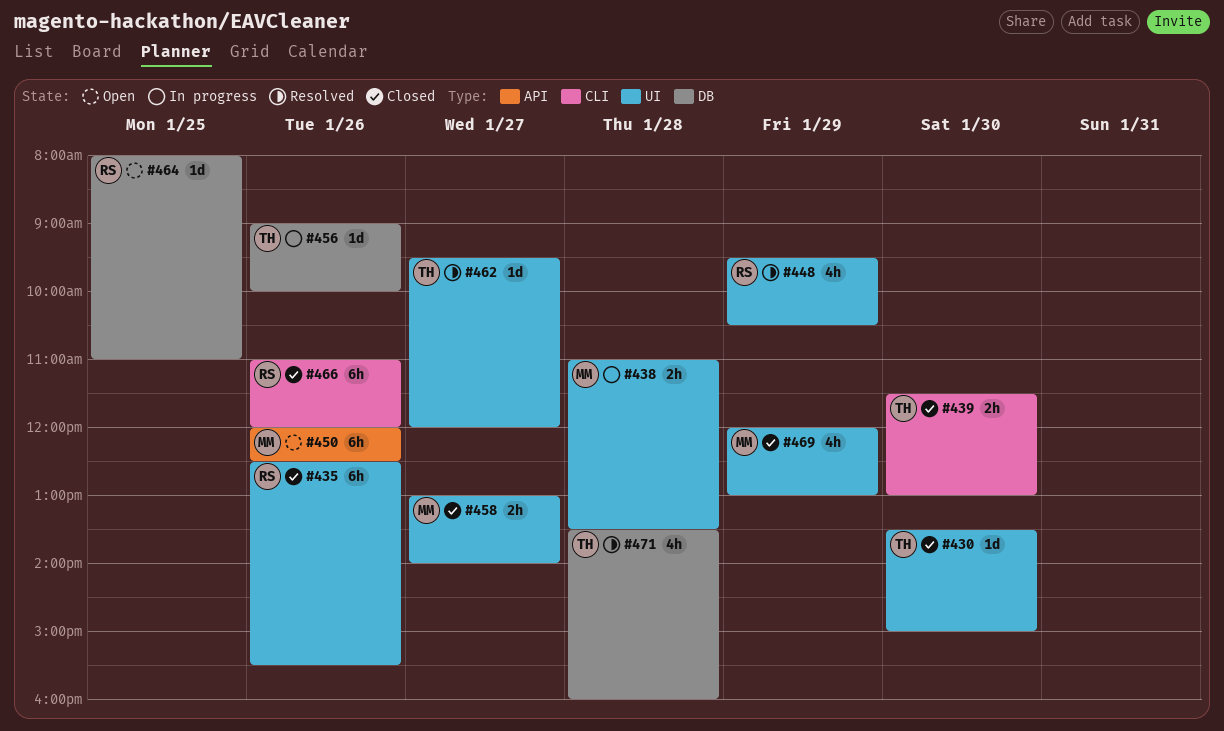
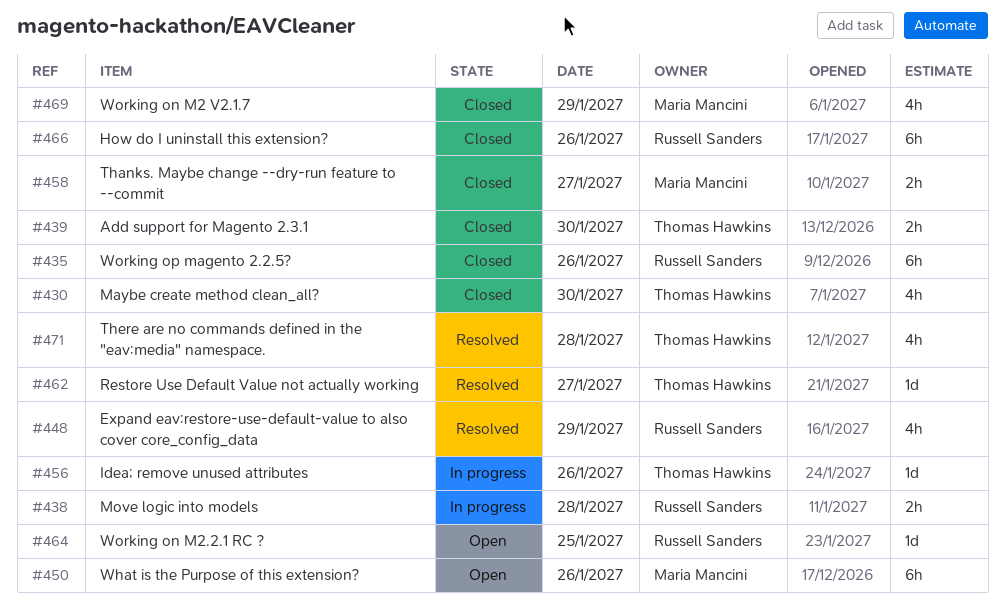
#430, estimate: 1d -> 4h
#438, owner: Maria Mancini -> Russell Sanders

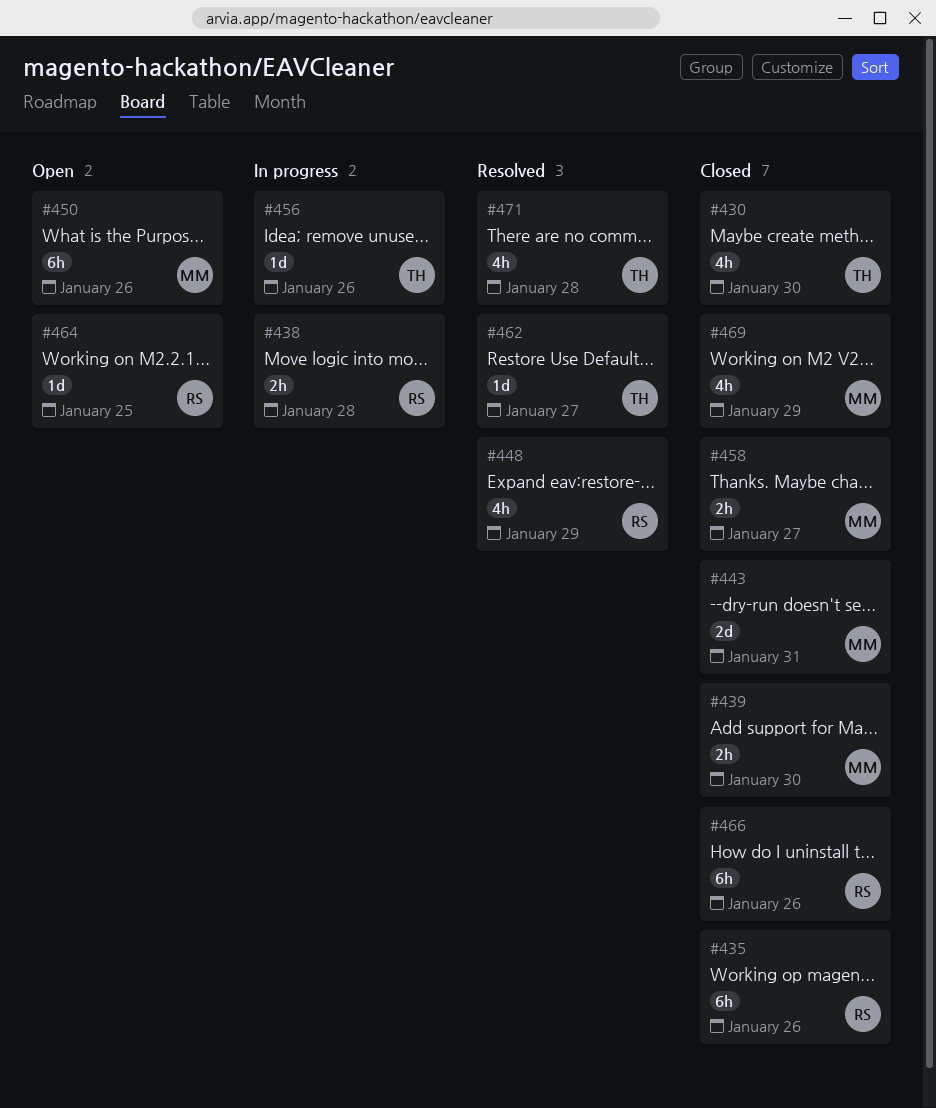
#439, owner: Thomas Hawkins -> Maria Mancini
#443: none -> present

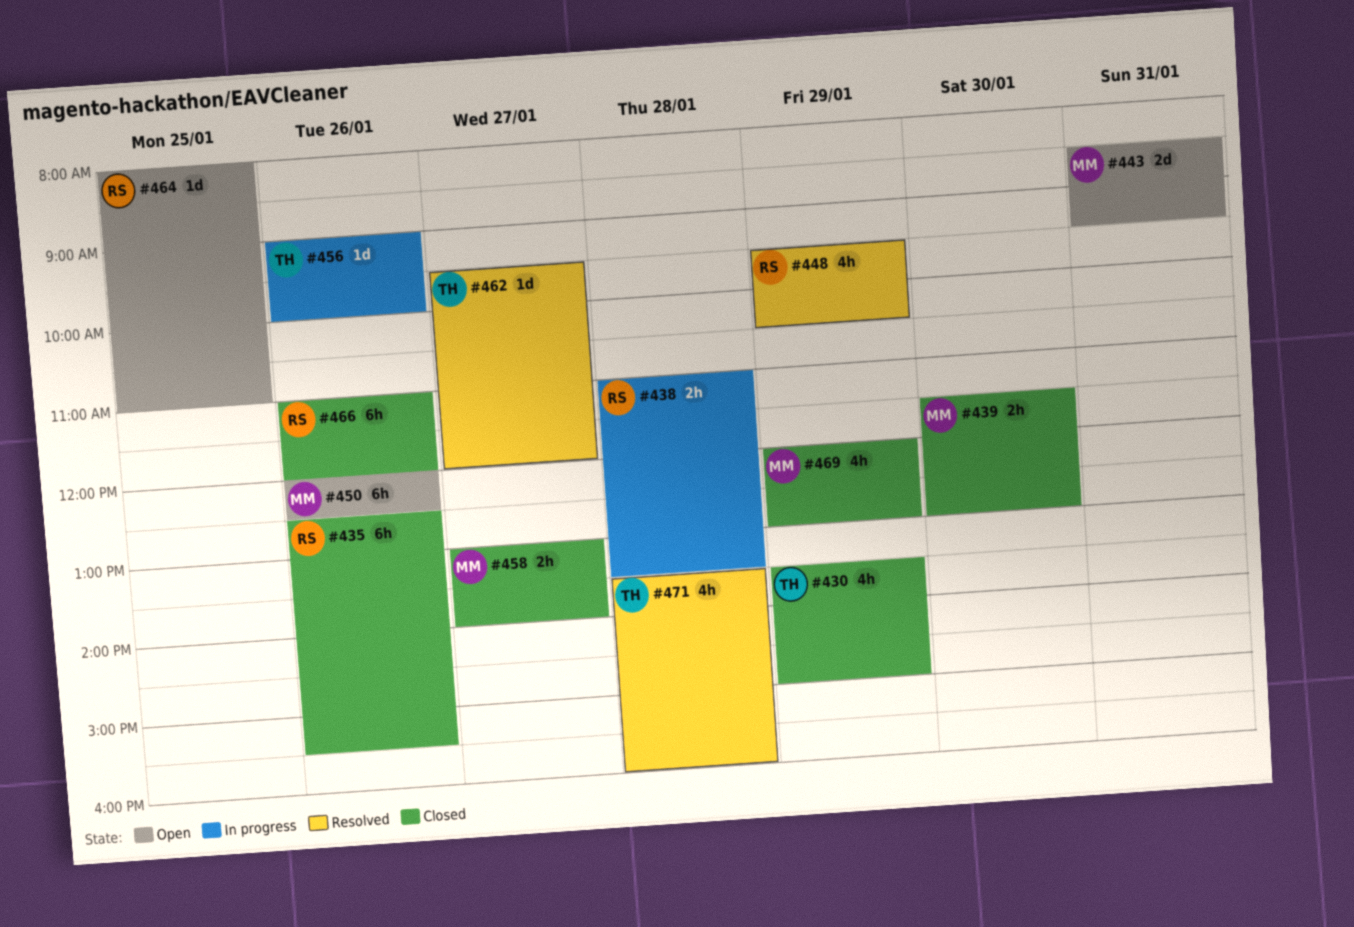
#430, day: Jan 30 -> Jan 29
#443, status: Closed -> Open

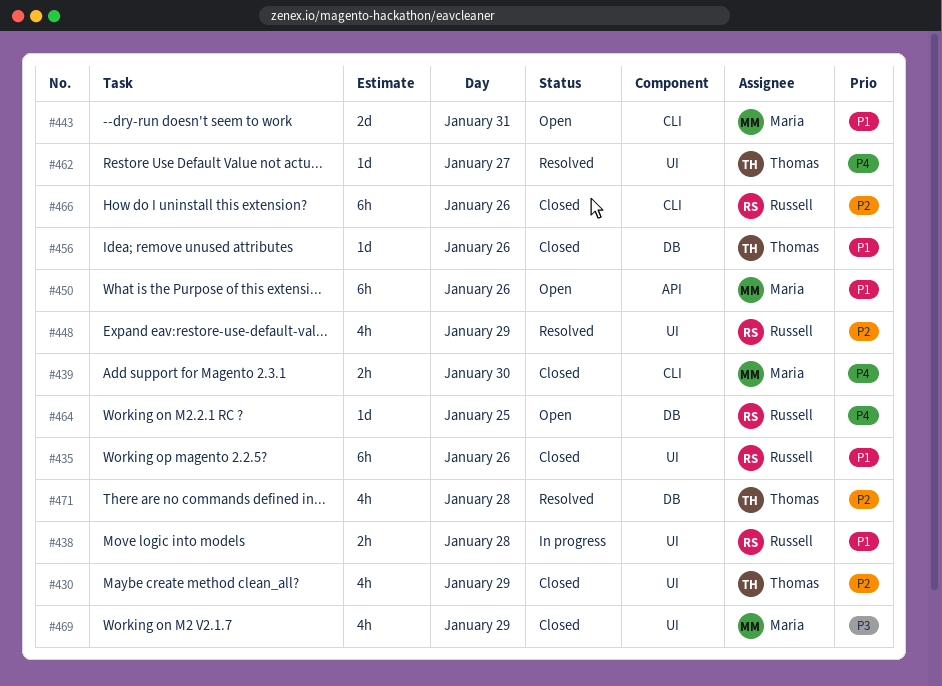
#456, status: In progress -> Closed
#458: present -> none

